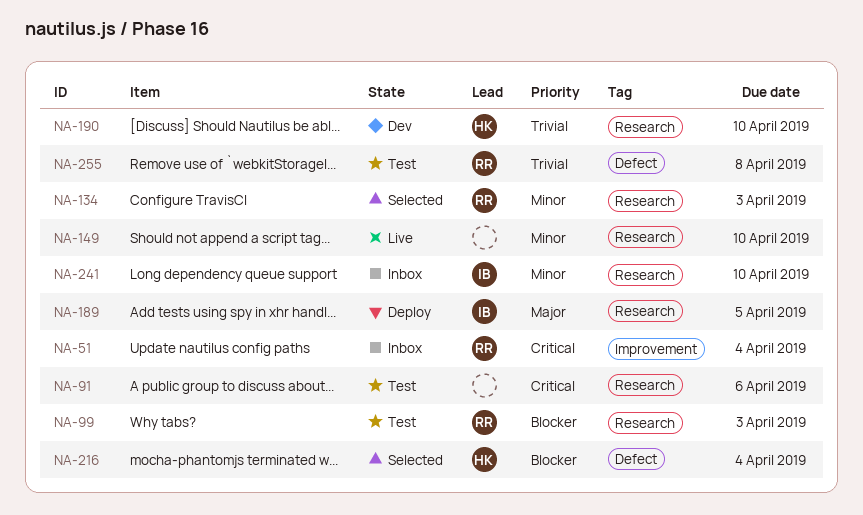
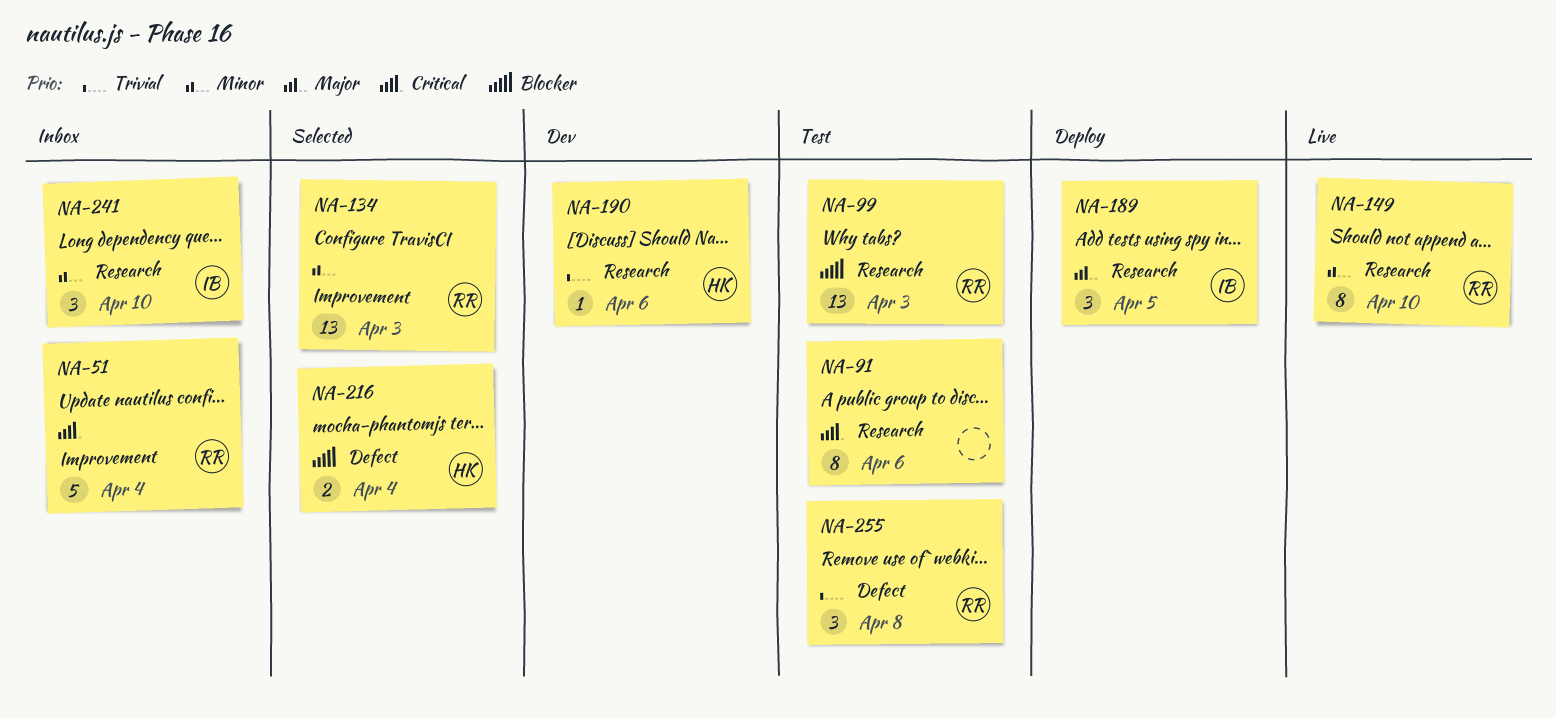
NA-134, label: Research -> Improvement
NA-149, owner: none -> RR
NA-190, due: Apr 10 -> Apr 6

